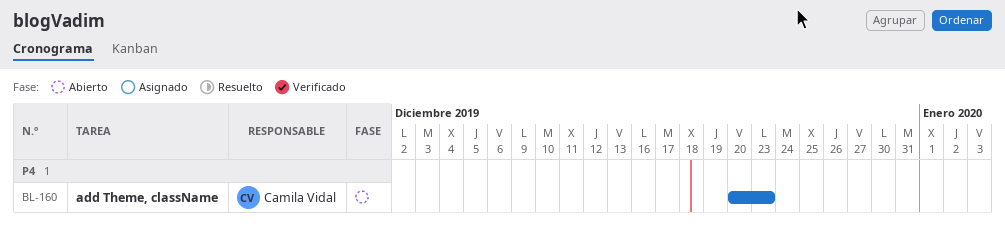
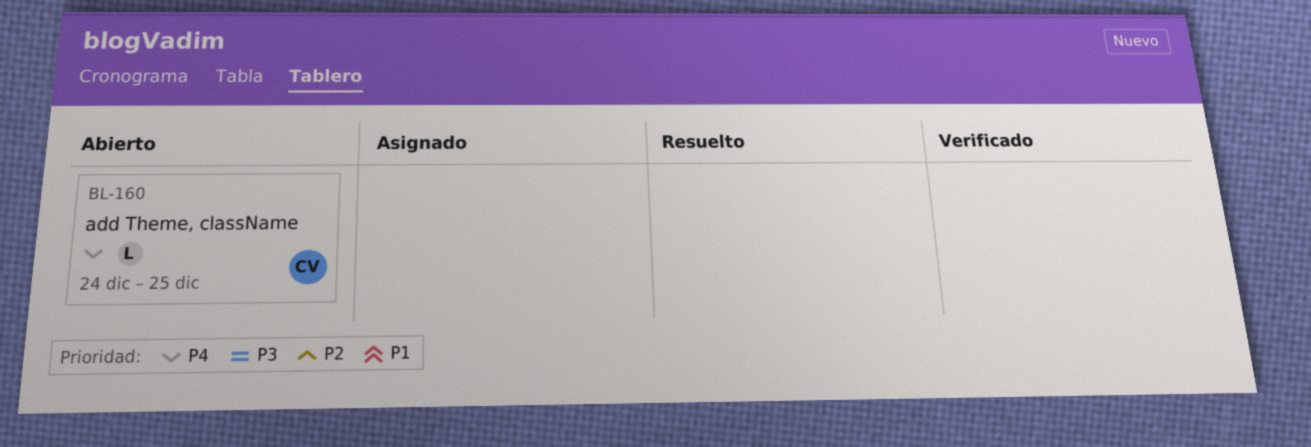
BL-160, start: Dec 20 -> Dec 24
BL-160, due: Dec 23 -> Dec 25

